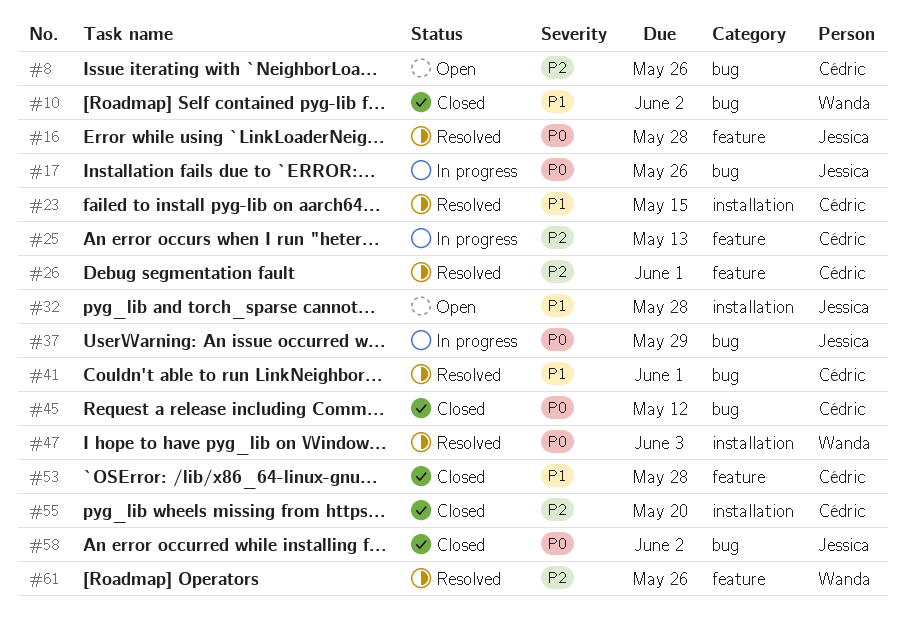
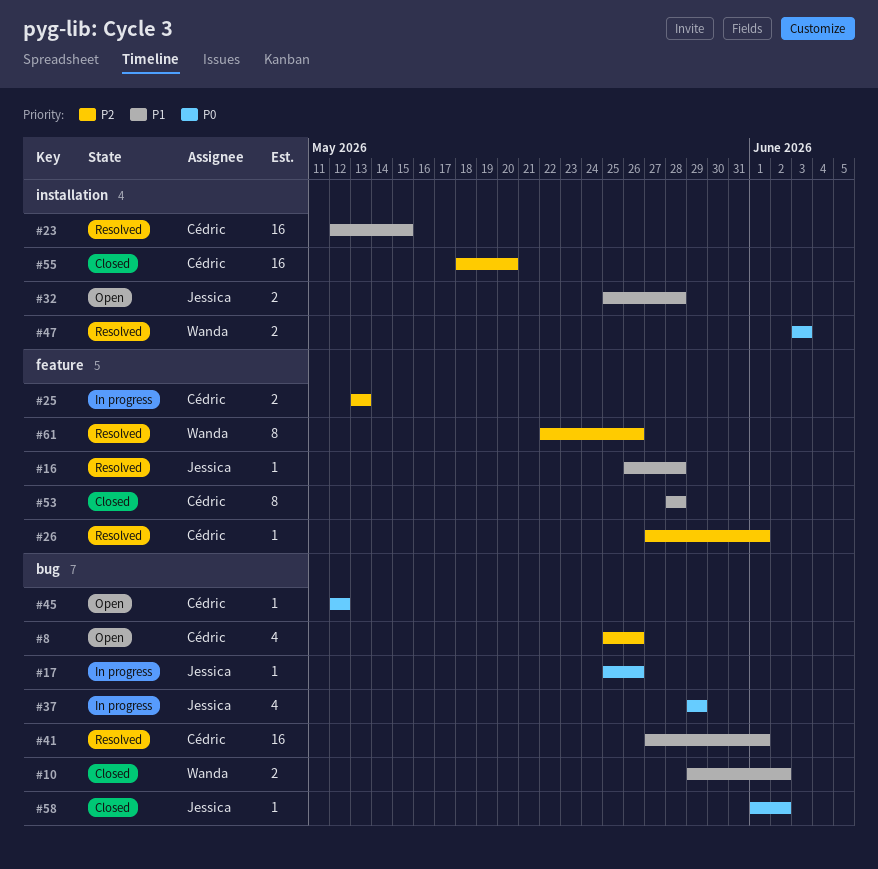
#16, priority: P0 -> P1
#45, status: Closed -> Open

